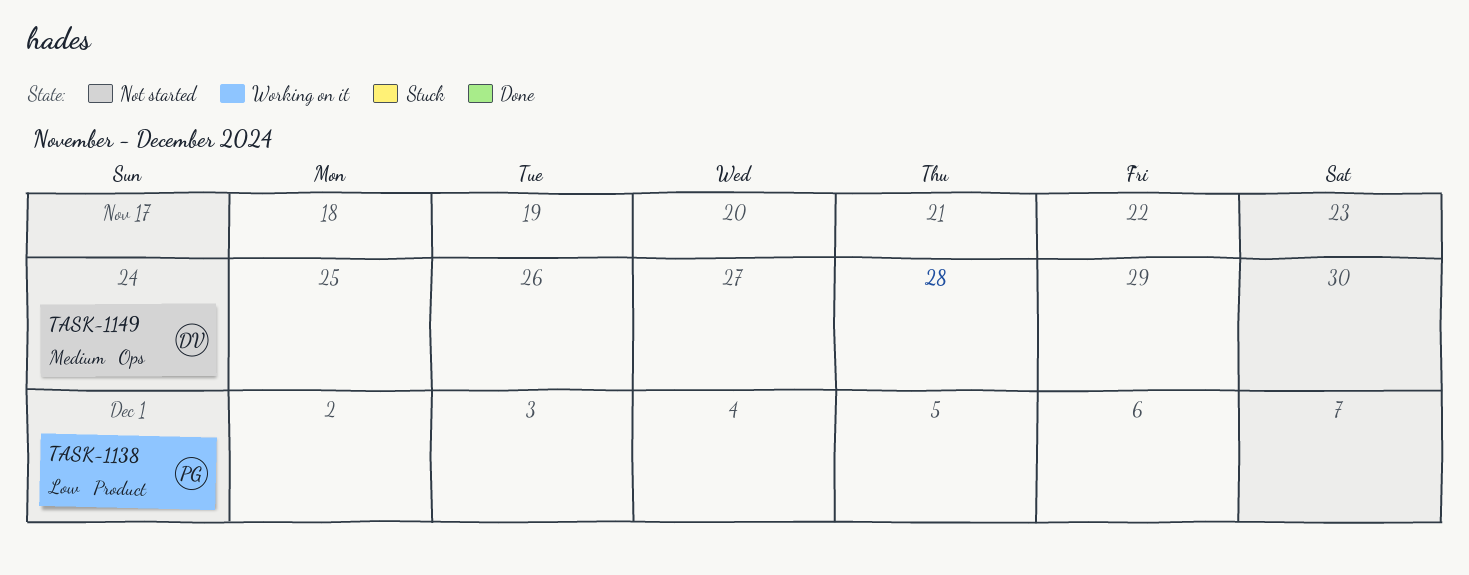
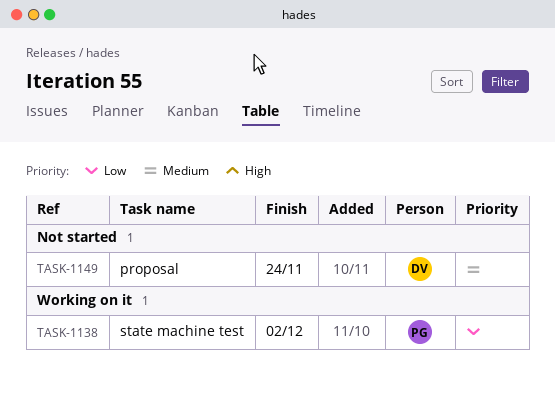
TASK-1138, due: Dec 1 -> Dec 2

